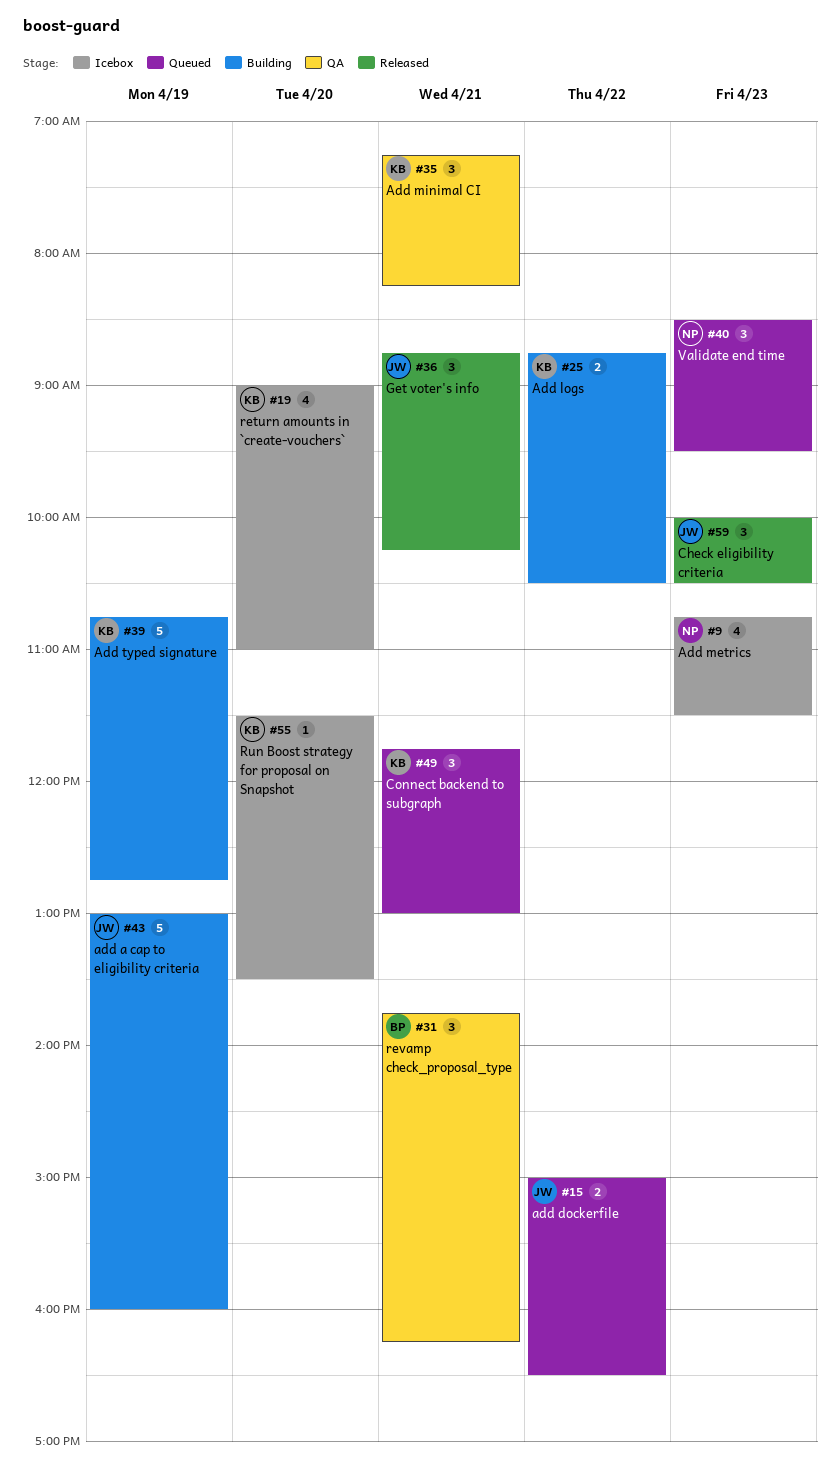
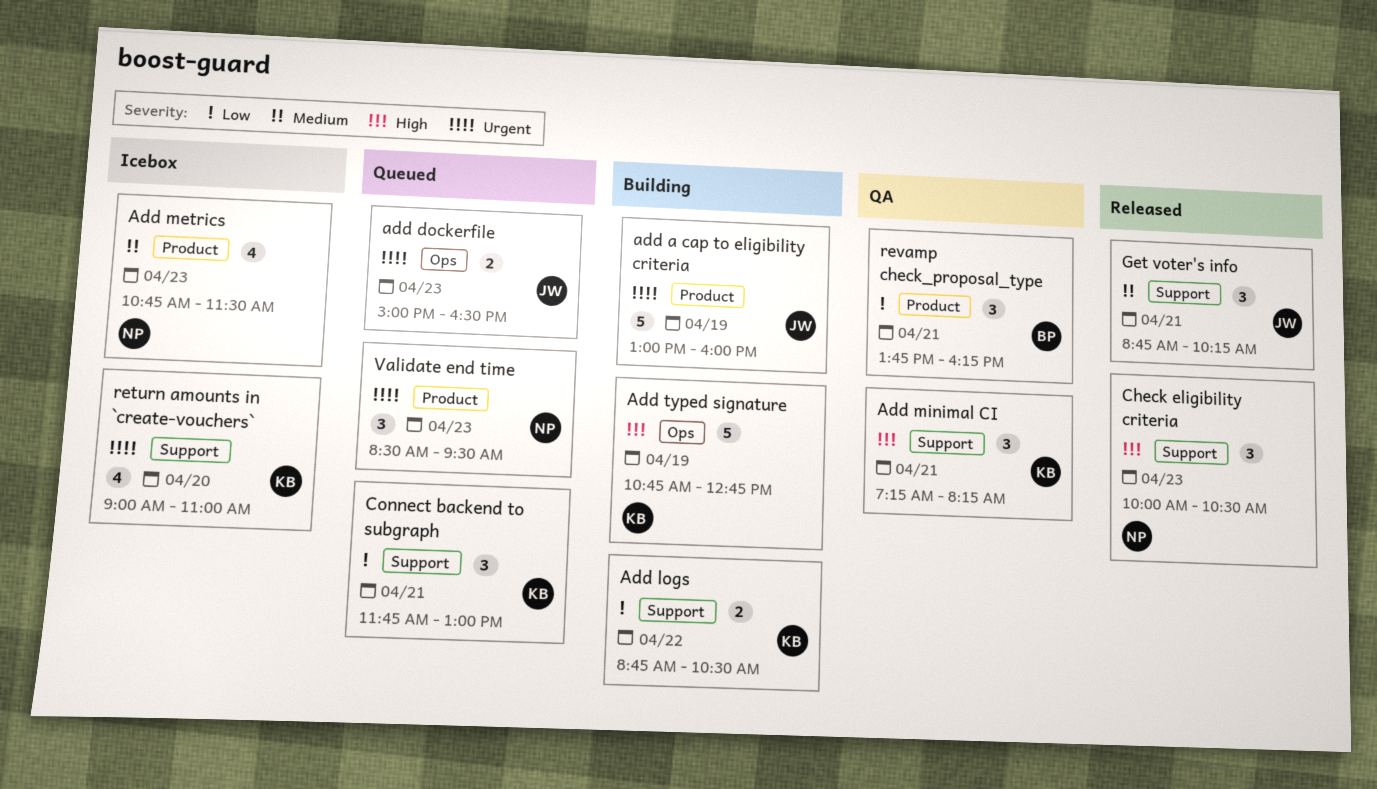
add dockerfile, day: Apr 22 -> Apr 23
Check eligibility criteria, owner: JW -> NP
Run Boost strategy for proposal on Snapshot: present -> none

